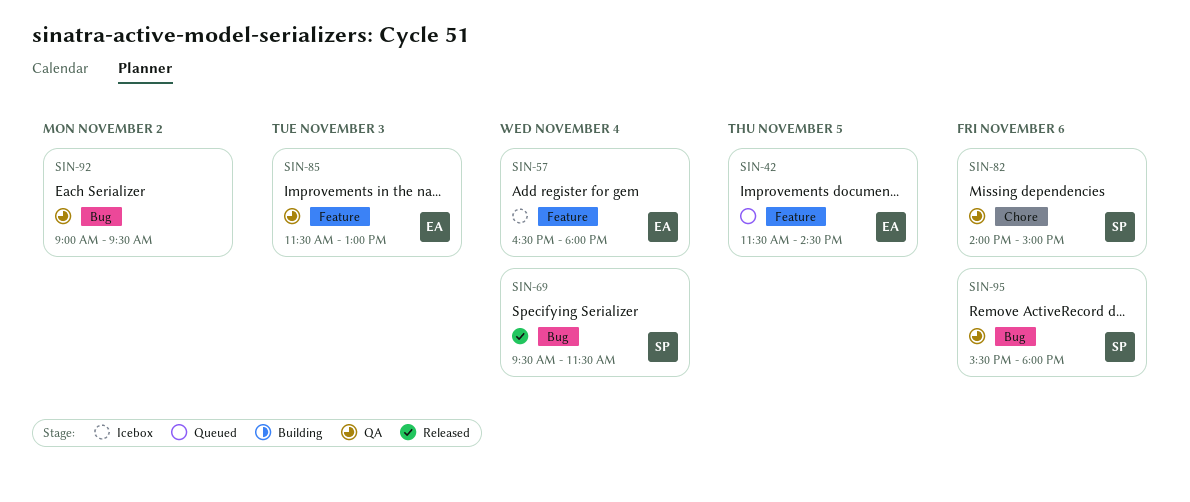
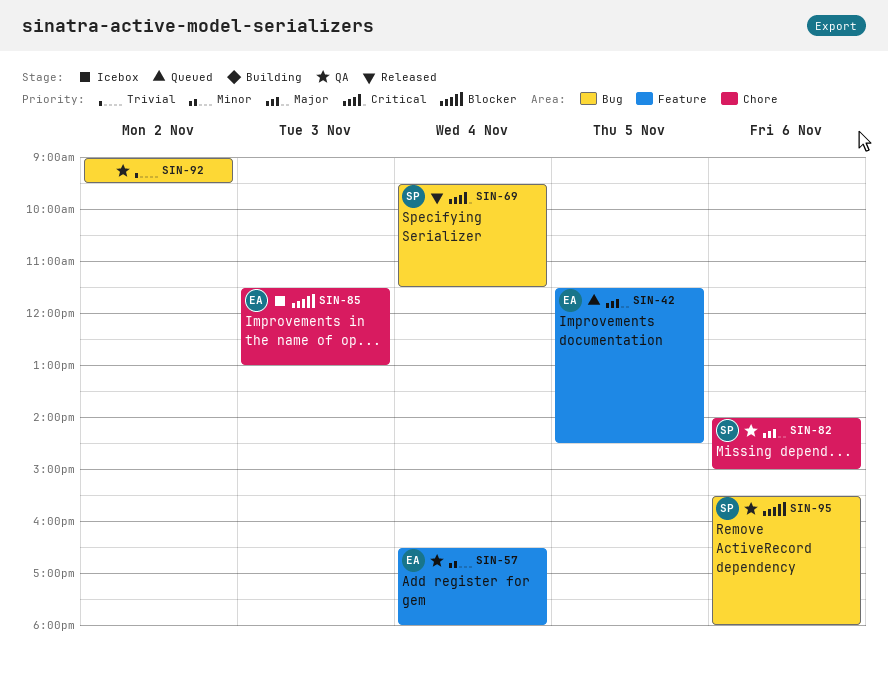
SIN-57, status: Icebox -> QA
SIN-85, status: QA -> Icebox
SIN-85, label: Feature -> Chore

